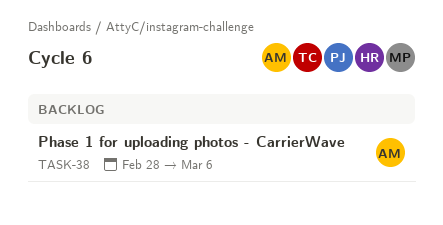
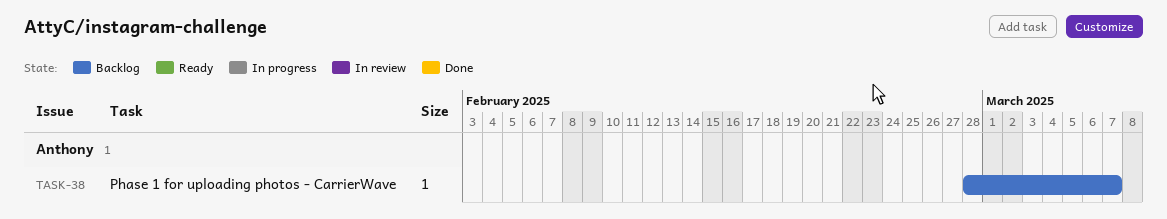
TASK-38, due: Mar 6 -> Mar 7

